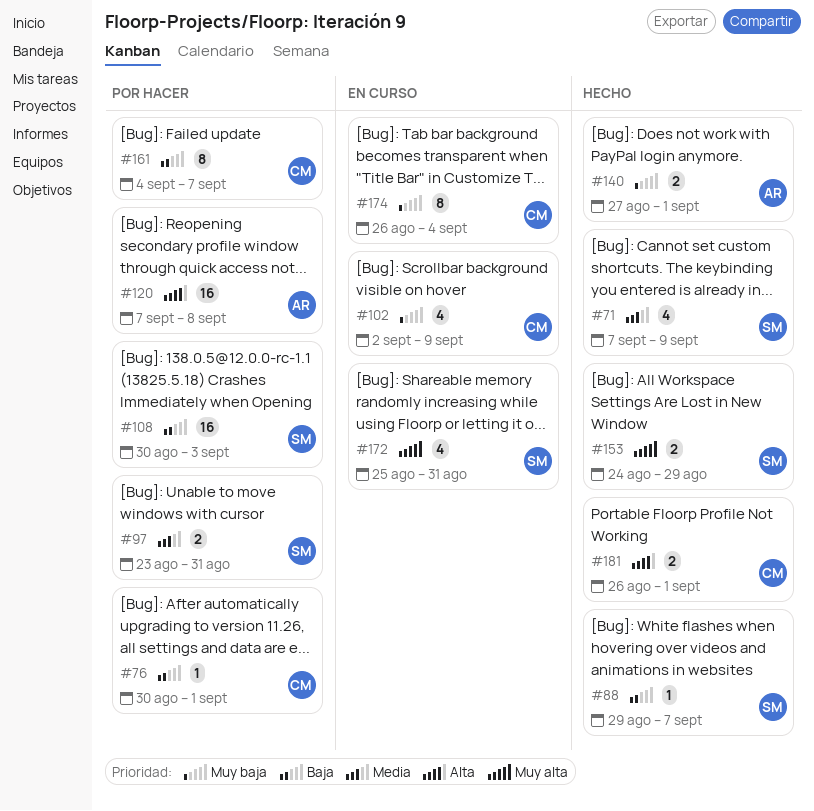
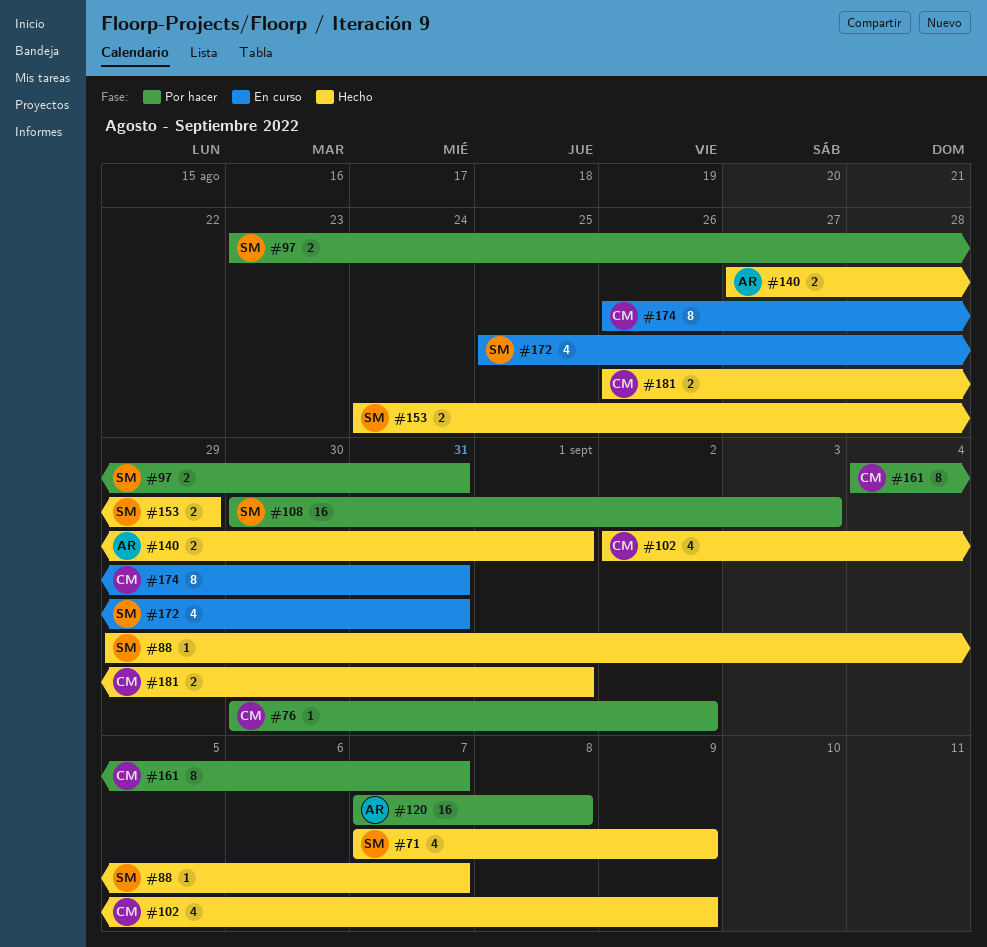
#76, due: Sep 1 -> Sep 2
#102, status: En curso -> Hecho
#174, due: Sep 4 -> Aug 31

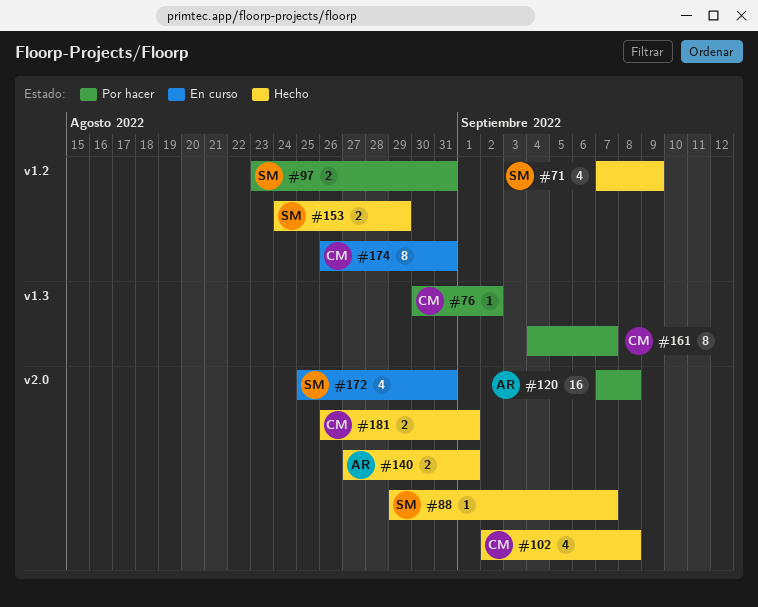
#102, due: Sep 9 -> Sep 8
#108: present -> none

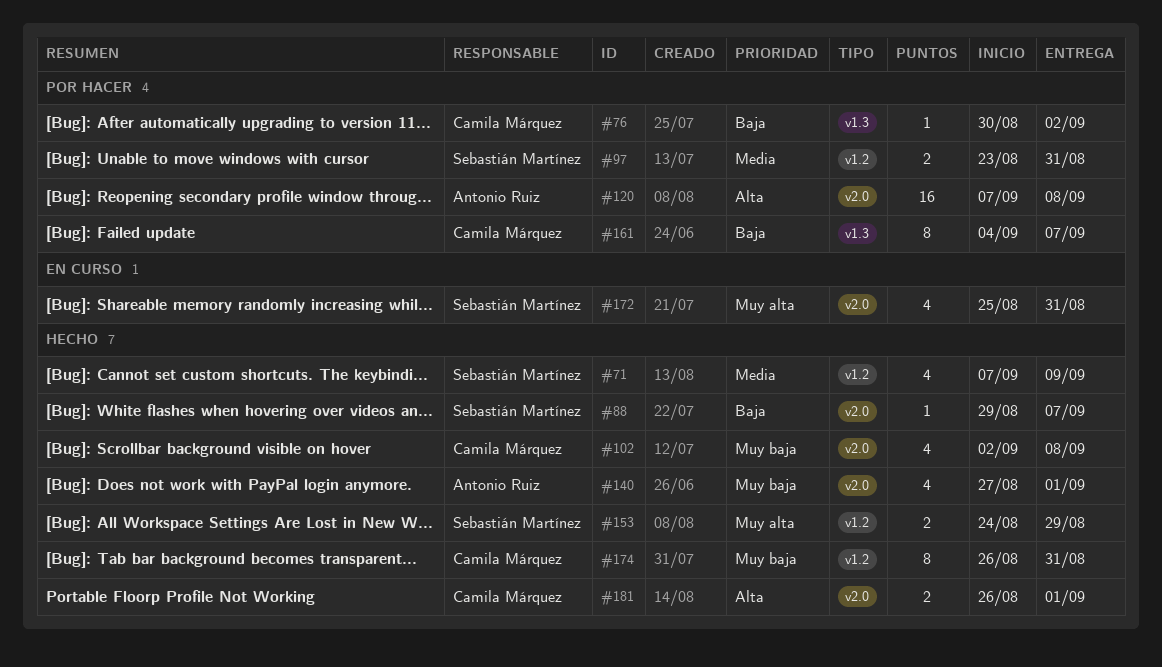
#140, estimate: 2 -> 4
#174, status: En curso -> Hecho

